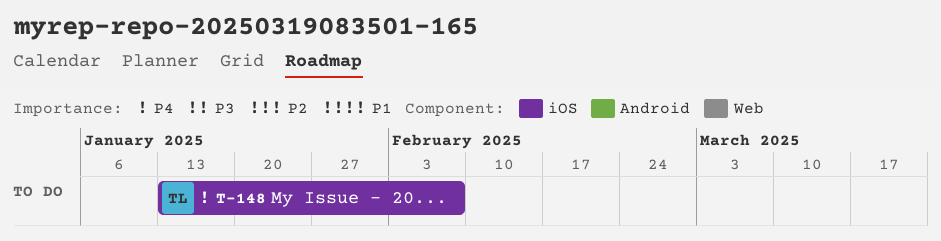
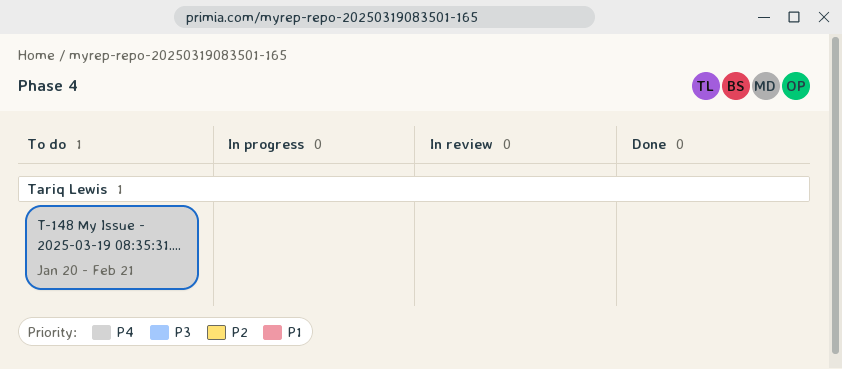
T-148, start: Jan 13 -> Jan 20
T-148, due: Feb 7 -> Feb 21

